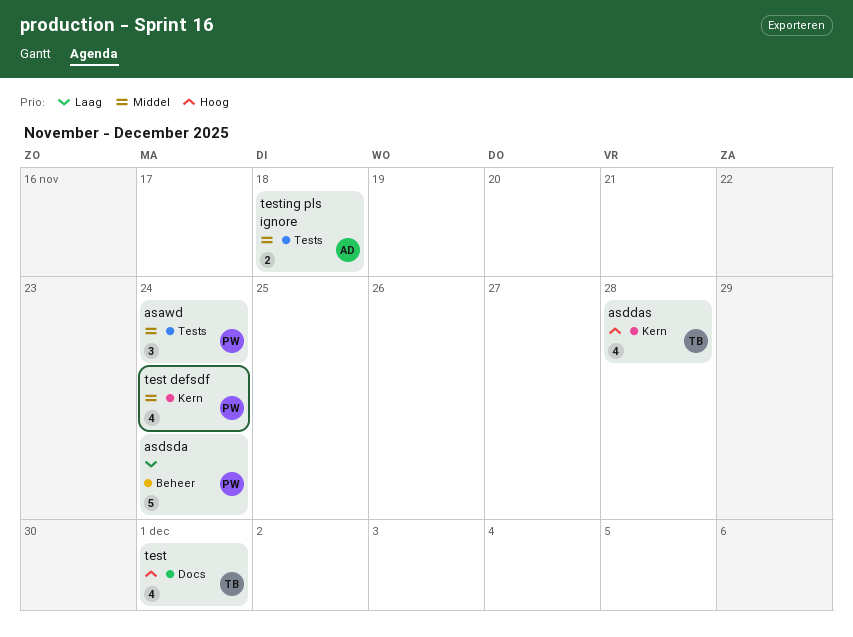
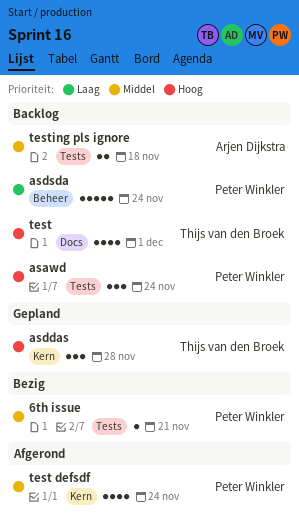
6th issue: none -> present
asawd, priority: Middel -> Hoog
asddas, estimate: 4 -> 3

